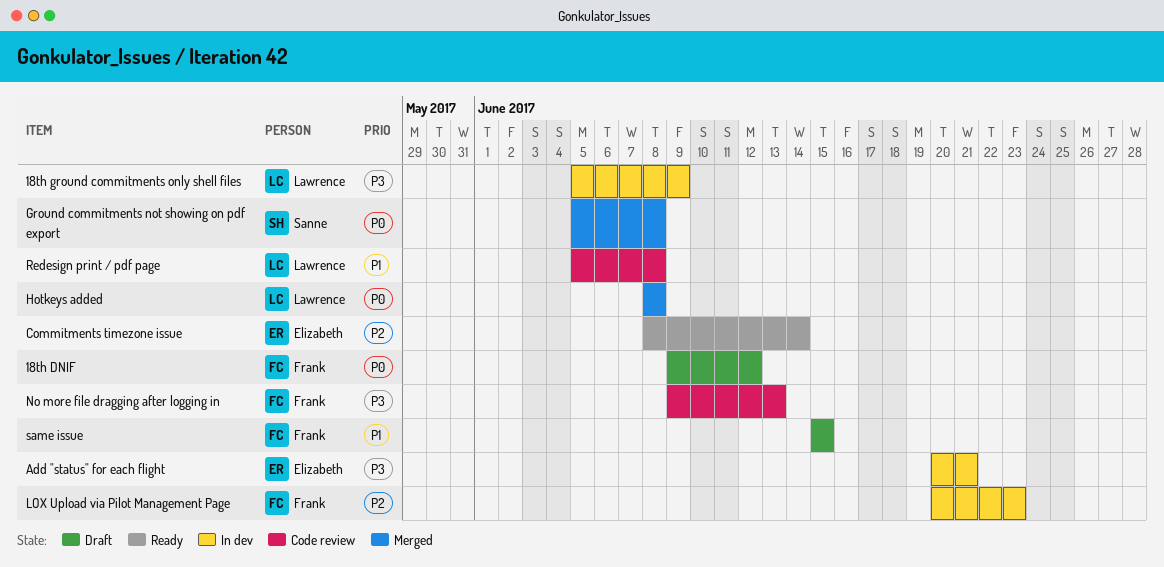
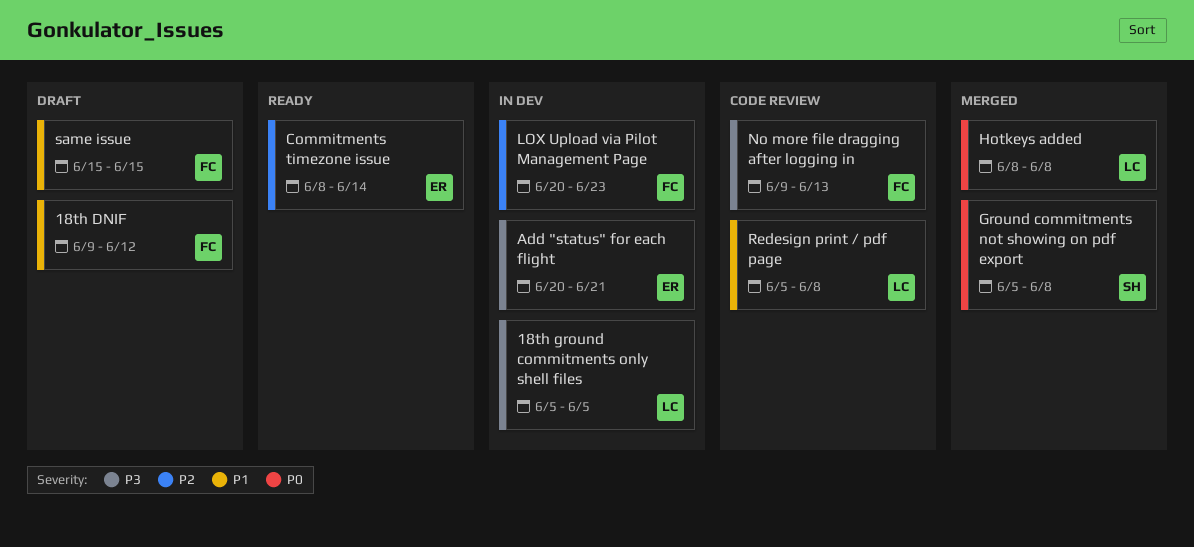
18th DNIF, priority: P0 -> P1
18th ground commitments only shell files, due: Jun 9 -> Jun 5

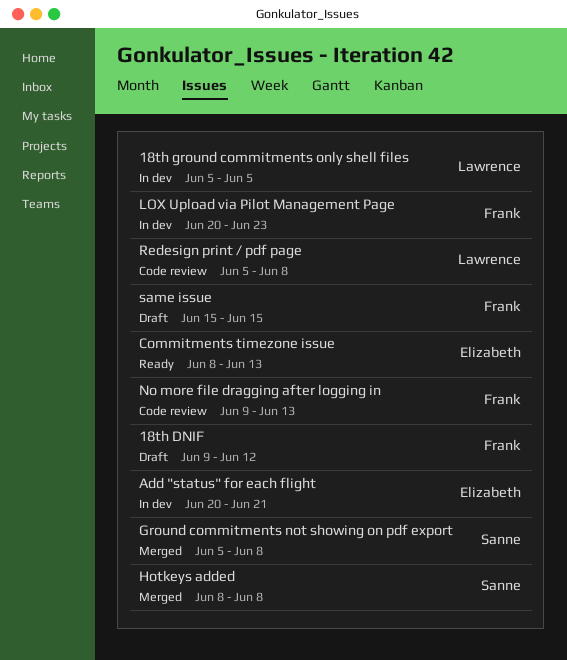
Commitments timezone issue, due: Jun 14 -> Jun 13
Hotkeys added, owner: Lawrence -> Sanne

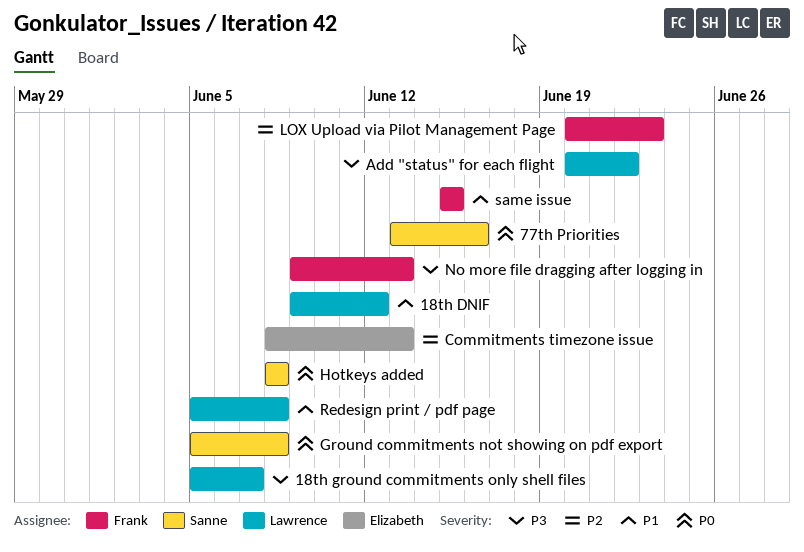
18th DNIF, owner: Frank -> Lawrence
18th ground commitments only shell files, due: Jun 5 -> Jun 7
77th Priorities: none -> present
Add "status" for each flight, owner: Elizabeth -> Lawrence
Add "status" for each flight, due: Jun 21 -> Jun 22

